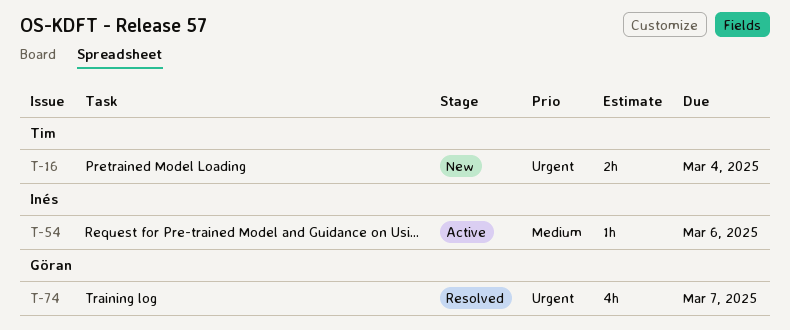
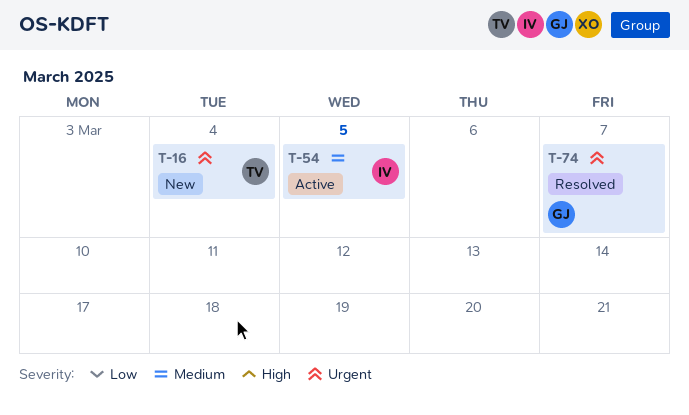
T-54, due: Mar 6 -> Mar 5

